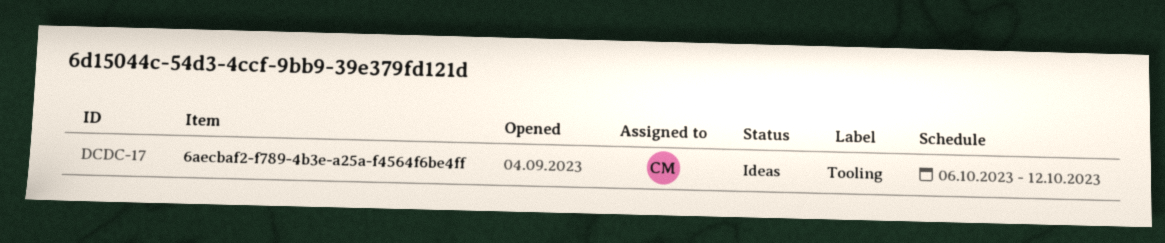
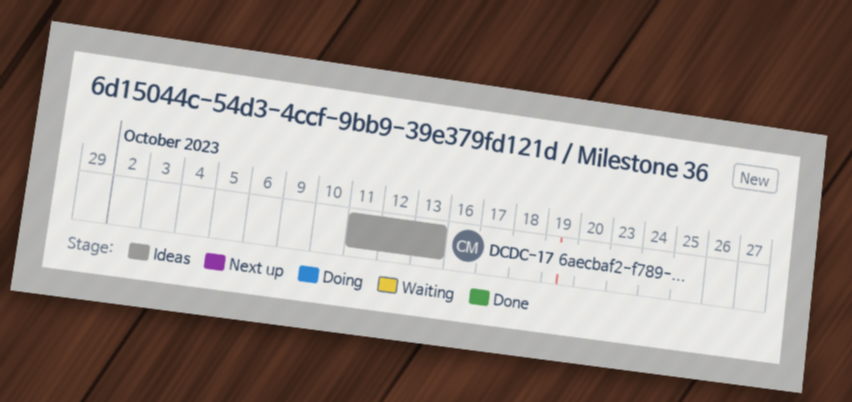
DCDC-17, start: Oct 6 -> Oct 11
DCDC-17, due: Oct 12 -> Oct 13

